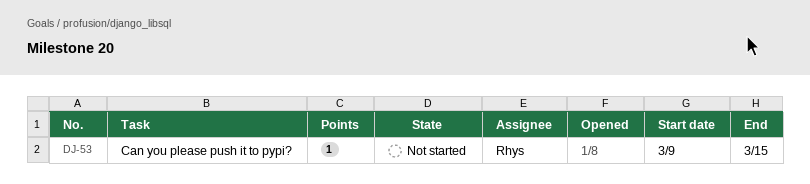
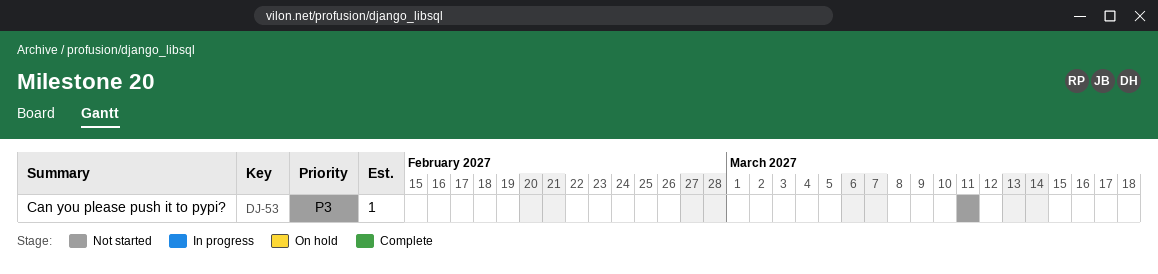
DJ-53, start: Mar 9 -> Mar 11
DJ-53, due: Mar 15 -> Mar 11

